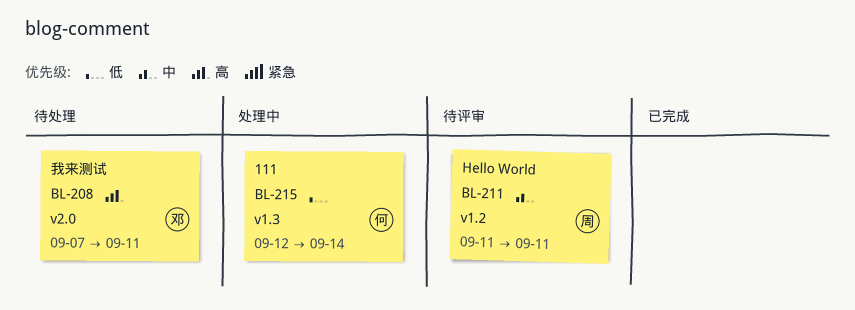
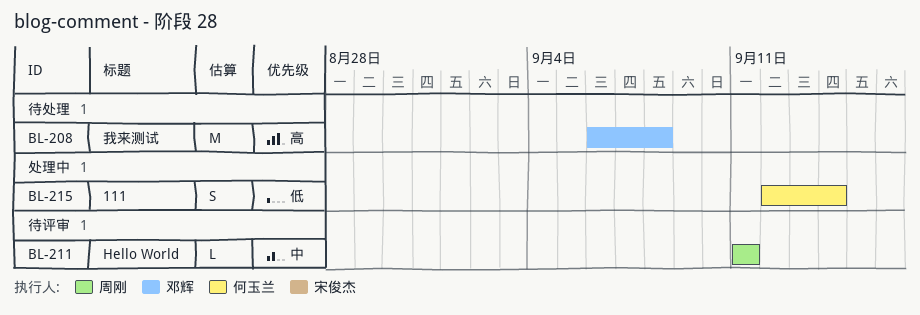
BL-208, start: Sep 7 -> Sep 6
BL-208, due: Sep 11 -> Sep 8

